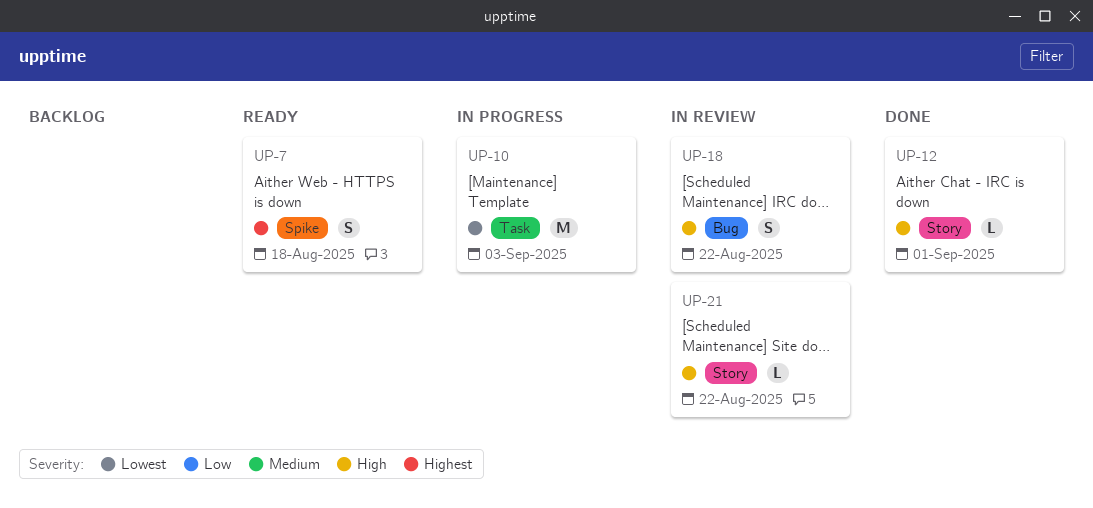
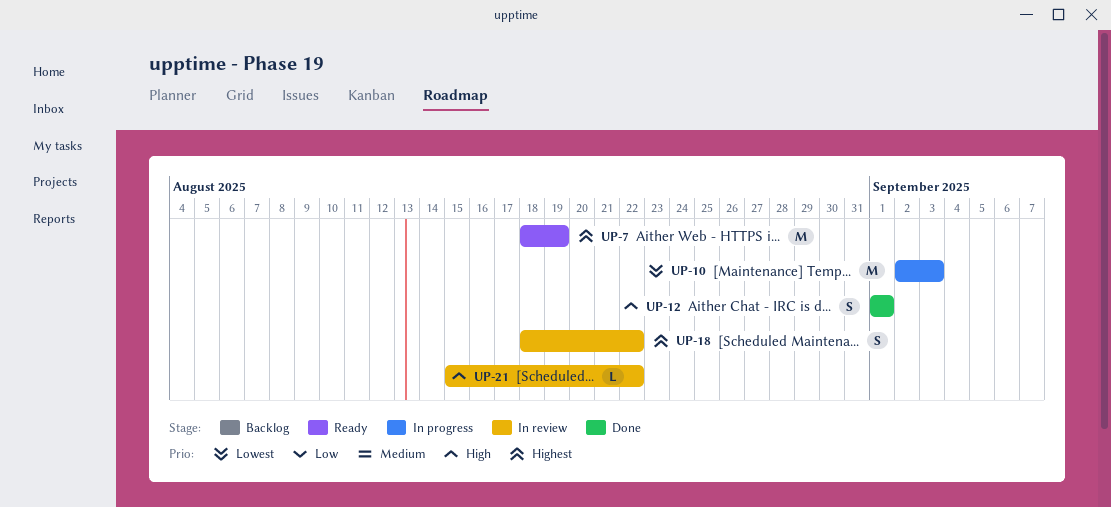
UP-7, estimate: S -> M
UP-7, due: Aug 18 -> Aug 19
UP-12, estimate: L -> S
UP-18, priority: High -> Highest

